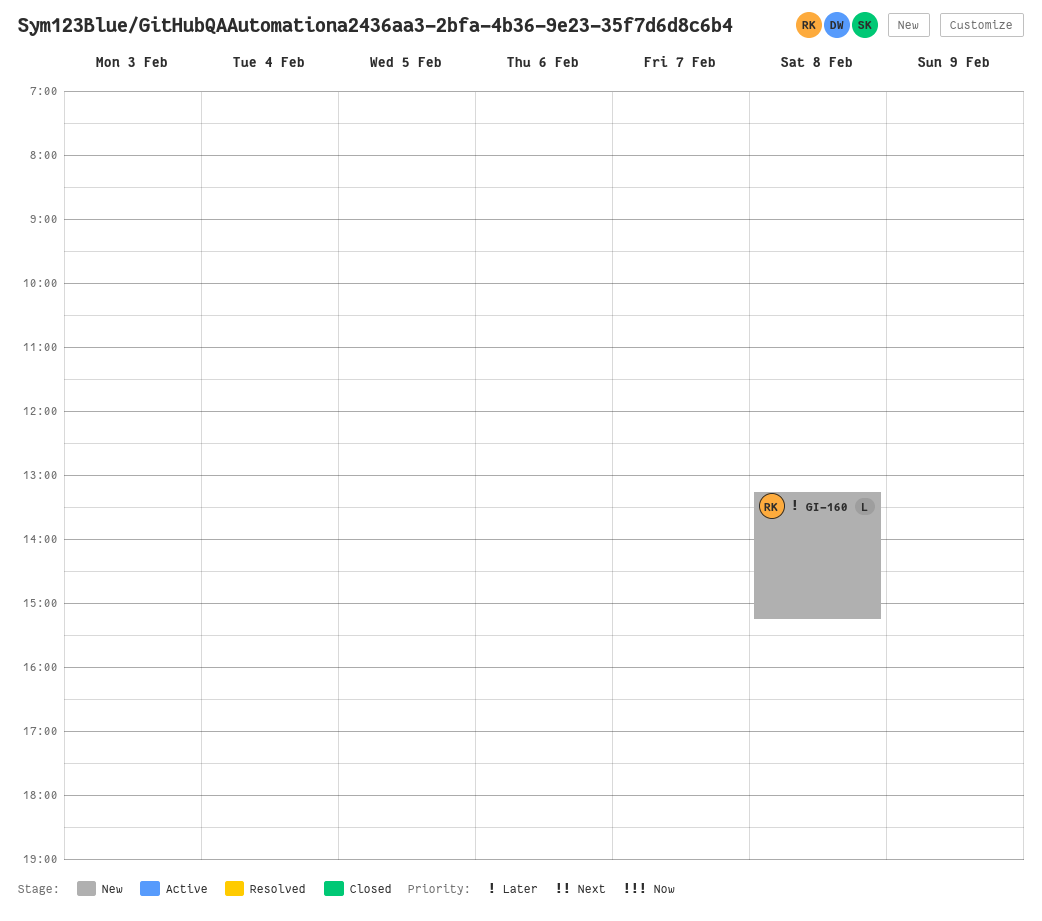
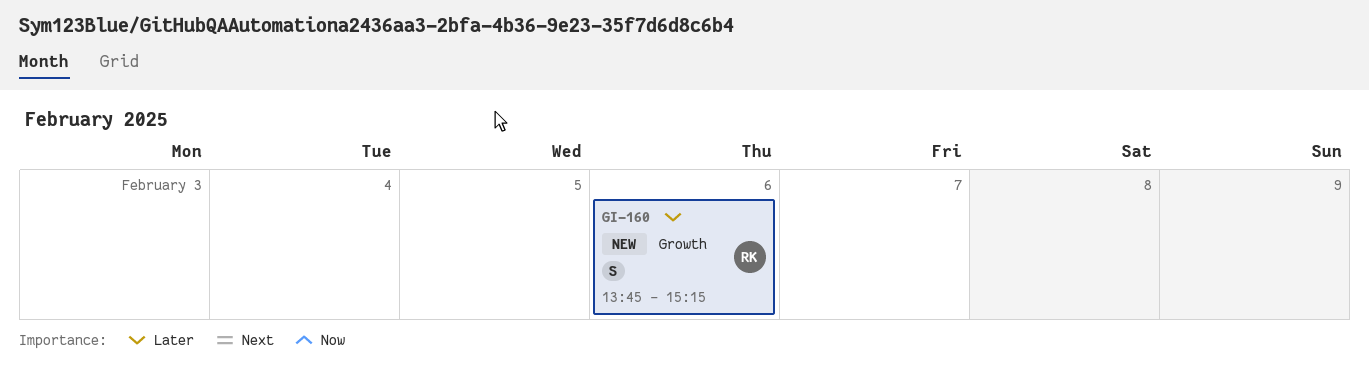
GI-160, estimate: L -> S
GI-160, day: Feb 8 -> Feb 6
GI-160, begins: 13:15 -> 13:45

